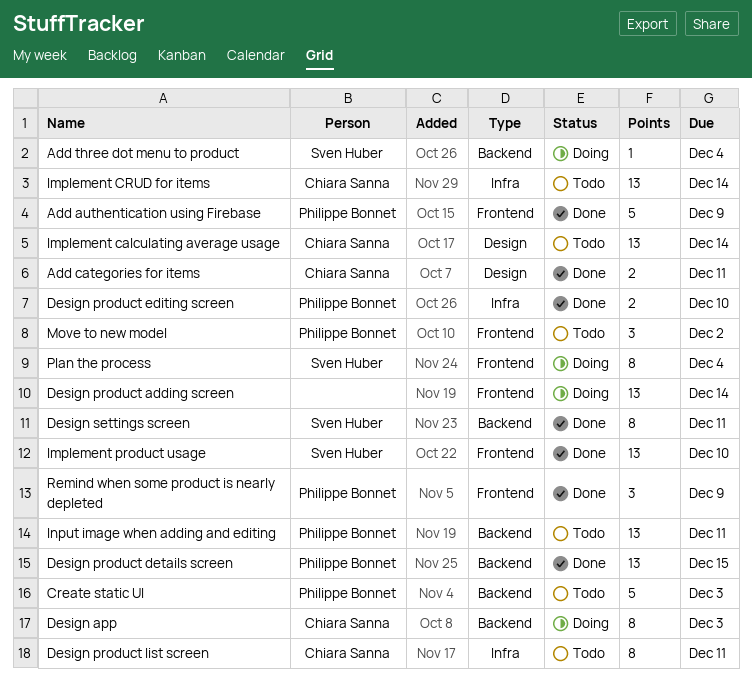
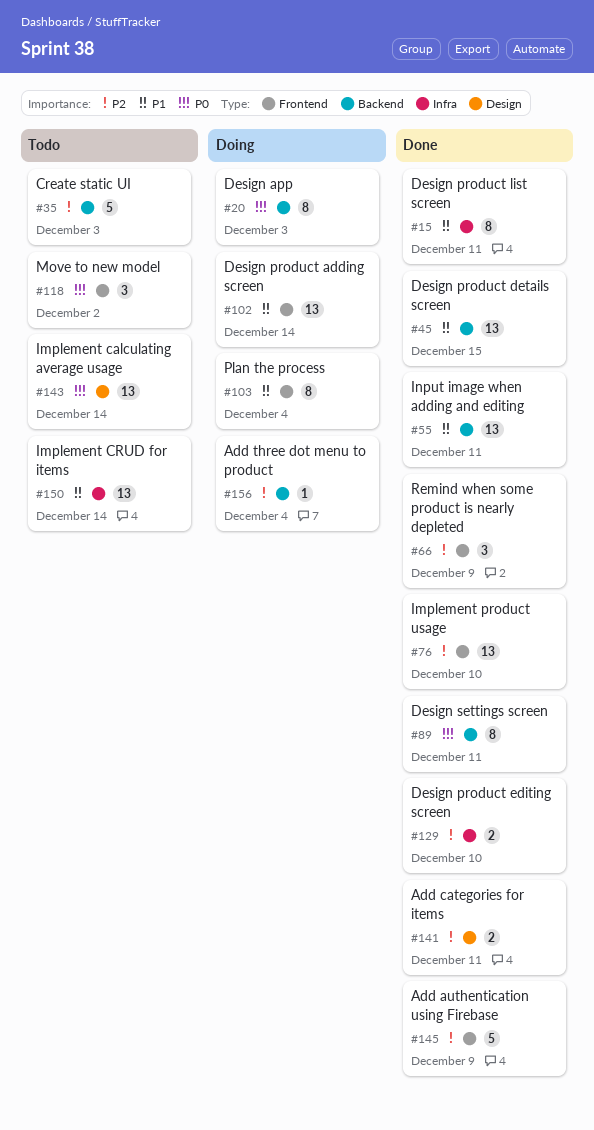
Design product list screen, status: Todo -> Done
Input image when adding and editing, status: Todo -> Done

